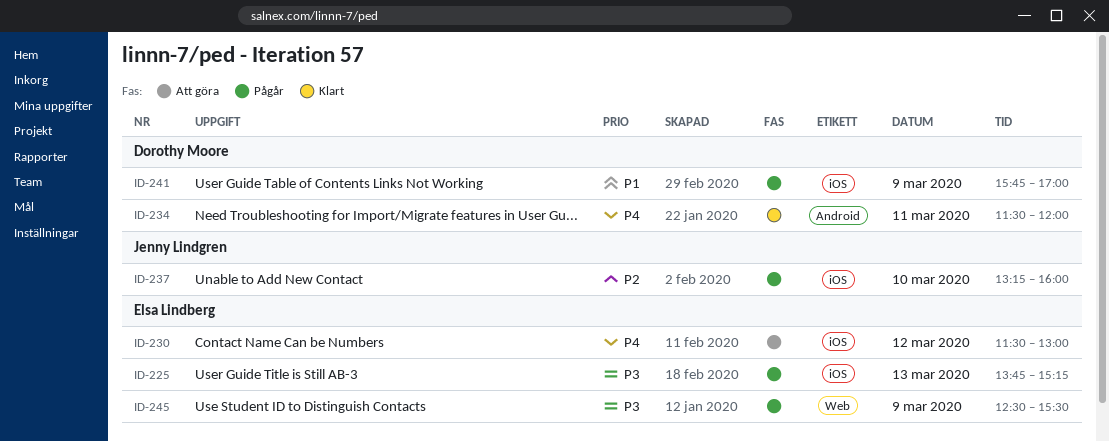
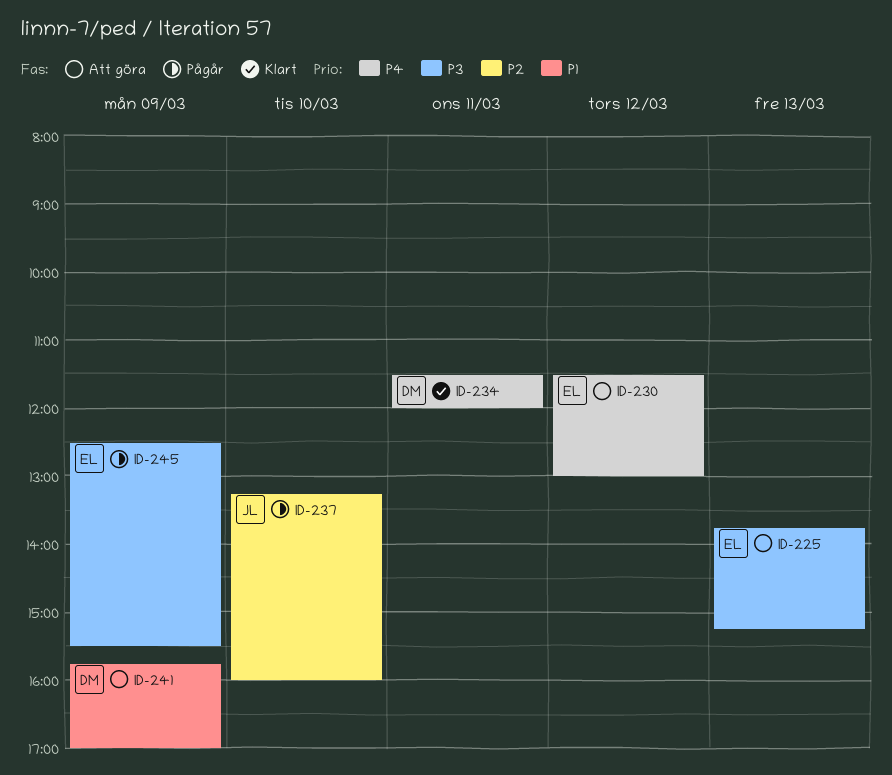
ID-225, status: Pågår -> Att göra
ID-241, status: Pågår -> Att göra

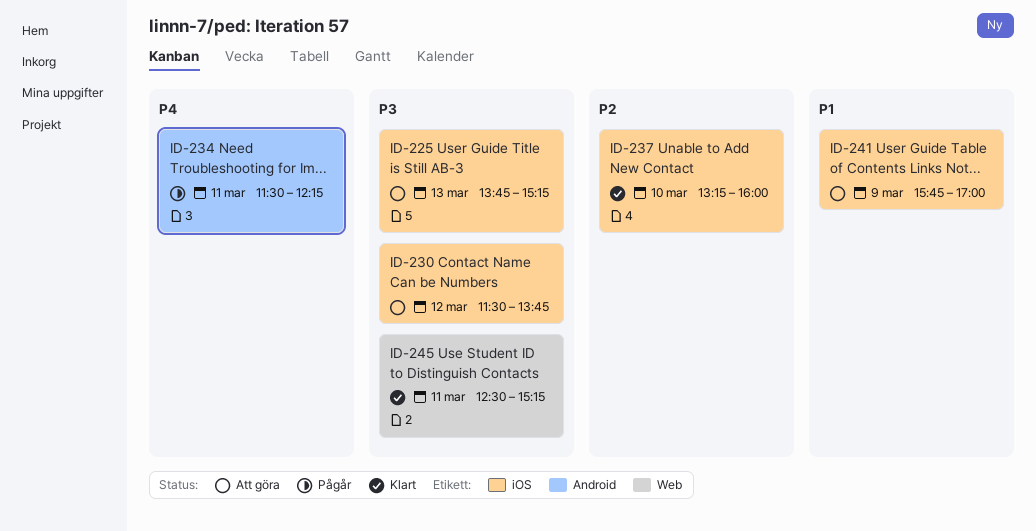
ID-230, priority: P4 -> P3
ID-230, ends: 13:00 -> 13:45
ID-234, status: Klart -> Pågår
ID-234, ends: 12:00 -> 12:15
ID-237, status: Pågår -> Klart
ID-245, status: Pågår -> Klart
ID-245, day: Mar 9 -> Mar 11
ID-245, ends: 15:30 -> 15:15

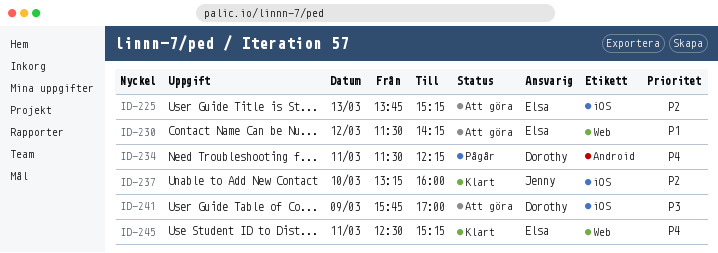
ID-225, priority: P3 -> P2
ID-230, priority: P3 -> P1
ID-230, label: iOS -> Web
ID-230, ends: 13:45 -> 14:15
ID-241, priority: P1 -> P3
ID-245, priority: P3 -> P4

